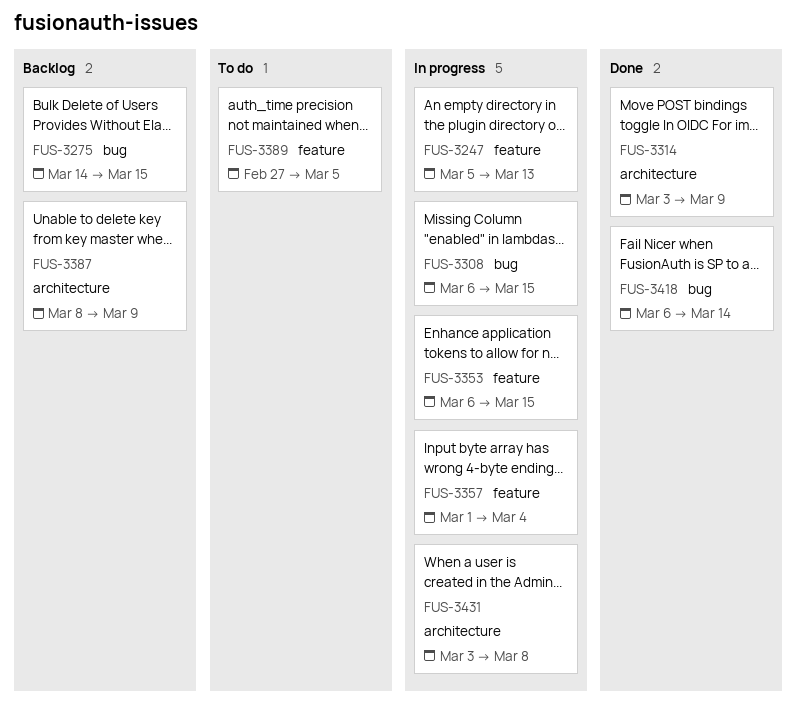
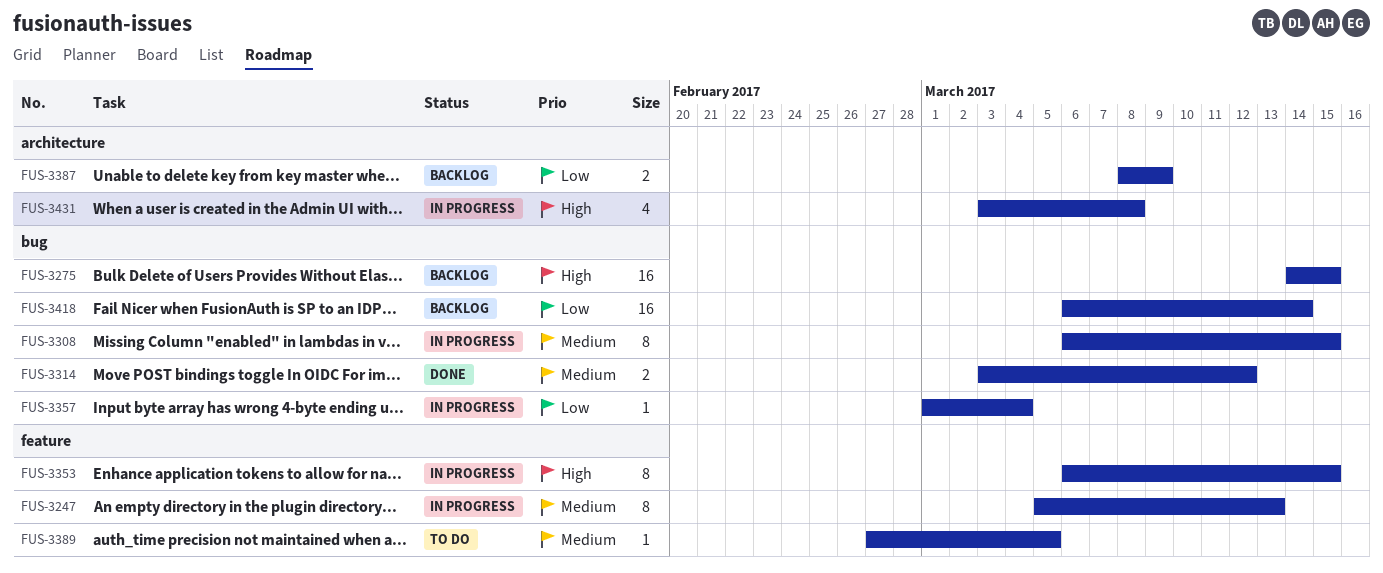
FUS-3314, label: architecture -> bug
FUS-3314, due: Mar 9 -> Mar 12
FUS-3357, label: feature -> bug
FUS-3418, status: Done -> Backlog

